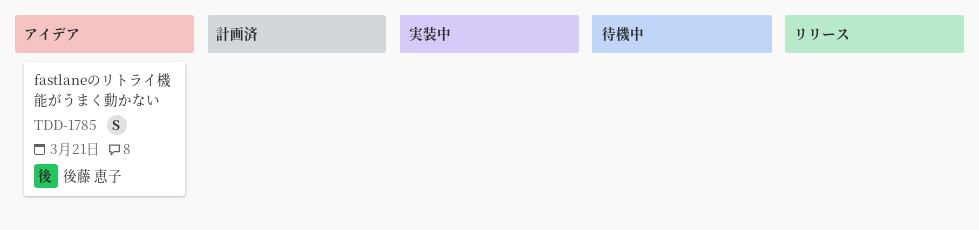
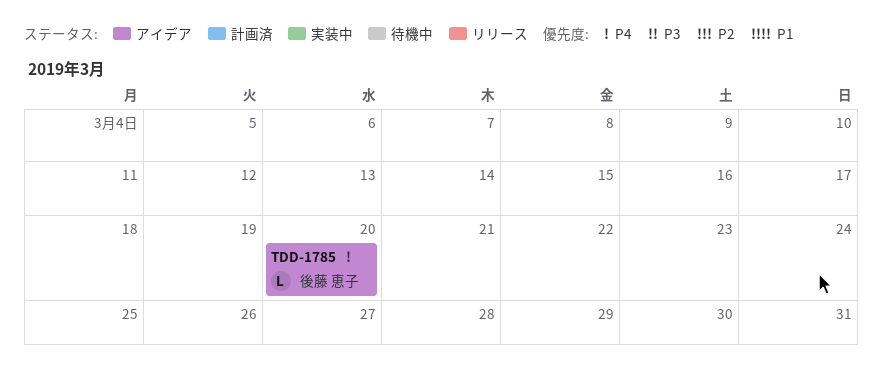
TDD-1785, estimate: S -> L
TDD-1785, due: Mar 21 -> Mar 20

